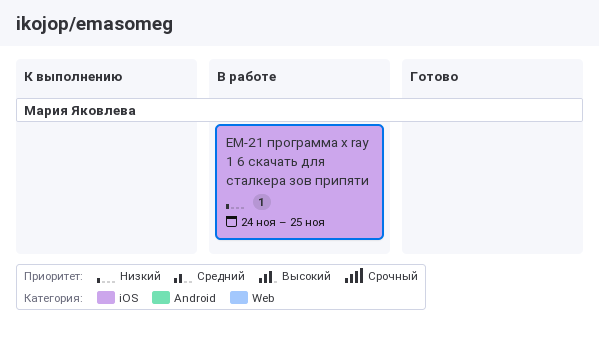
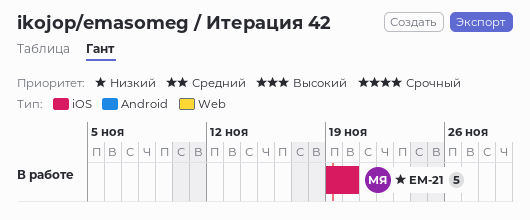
EM-21, estimate: 1 -> 5
EM-21, start: Nov 24 -> Nov 19
EM-21, due: Nov 25 -> Nov 20

